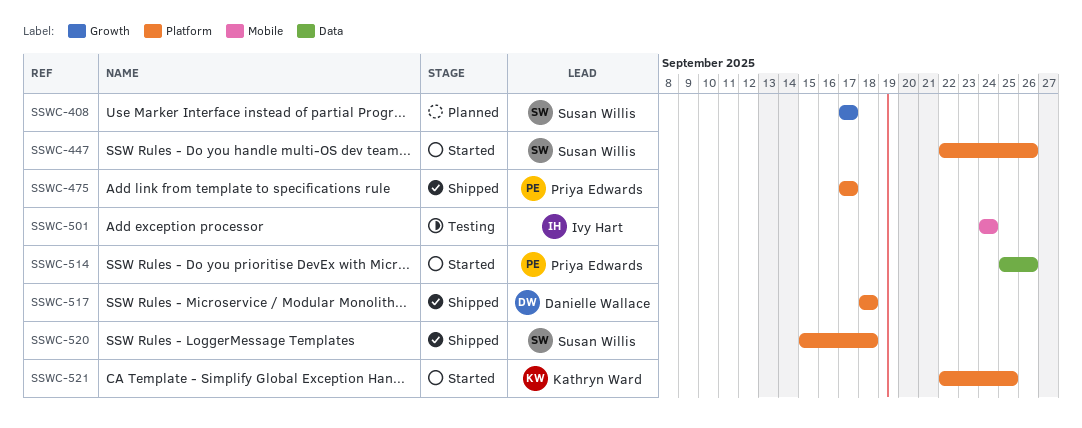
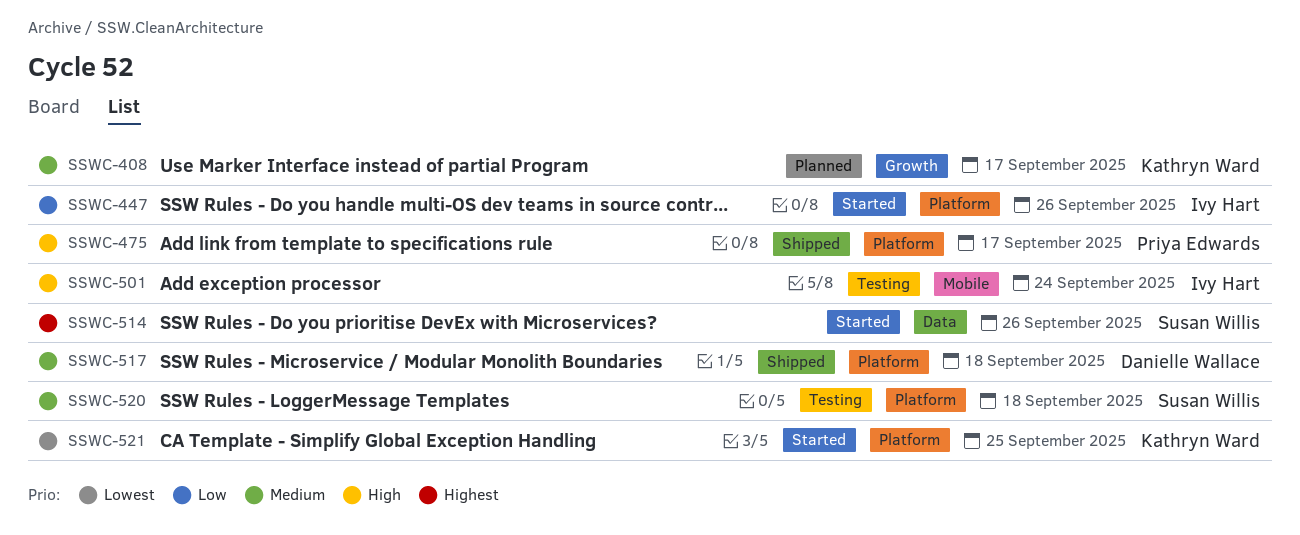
SSWC-408, owner: Susan Willis -> Kathryn Ward
SSWC-447, owner: Susan Willis -> Ivy Hart
SSWC-514, owner: Priya Edwards -> Susan Willis
SSWC-520, status: Shipped -> Testing

